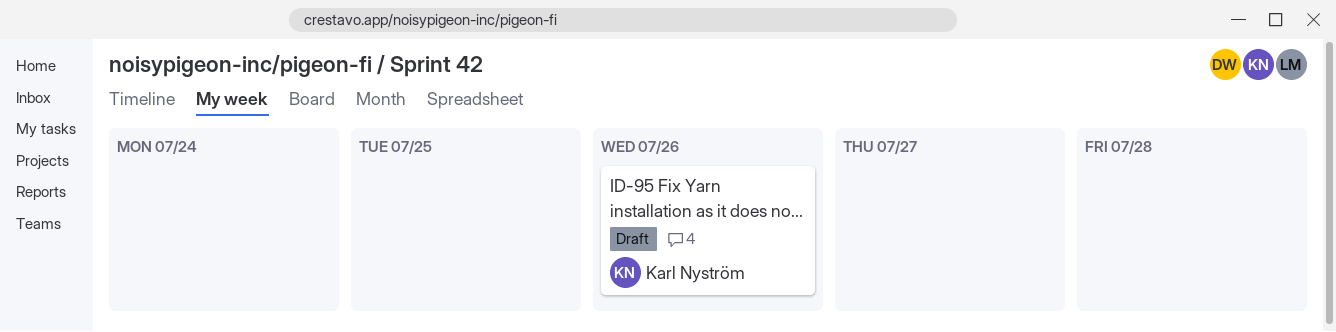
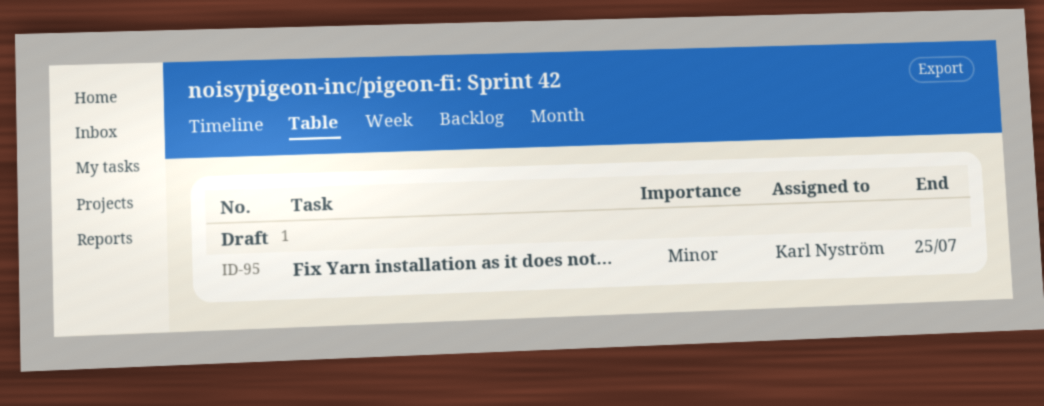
ID-95, due: Jul 26 -> Jul 25

